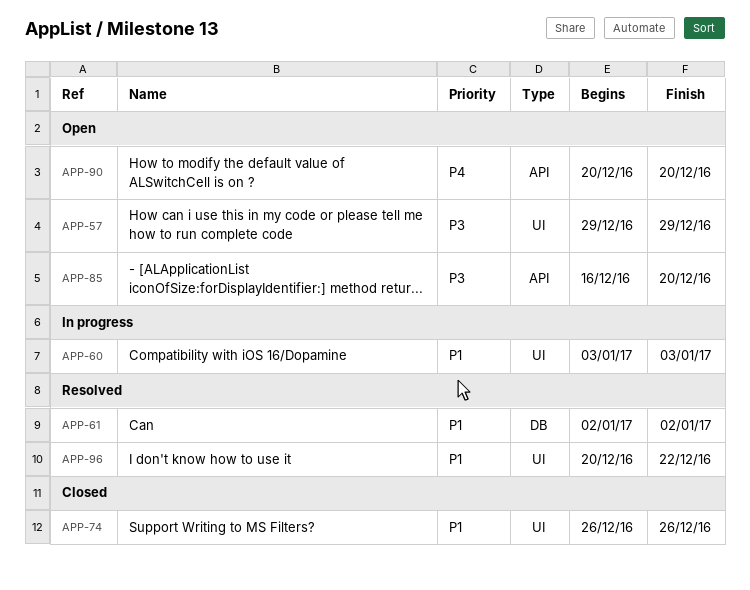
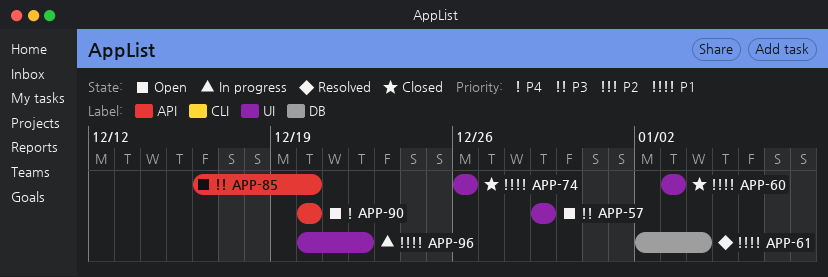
APP-60, status: In progress -> Closed
APP-61, due: Jan 2 -> Jan 4
APP-96, status: Resolved -> In progress

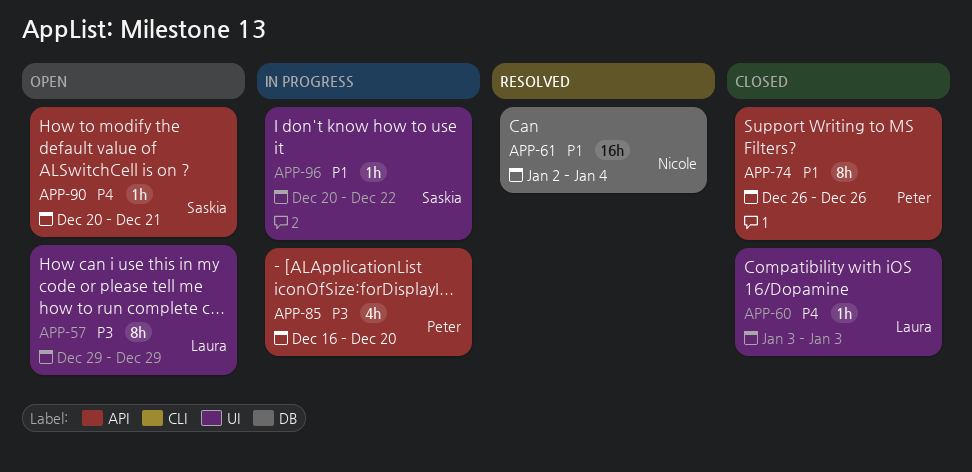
APP-60, priority: P1 -> P4
APP-74, label: UI -> API
APP-85, status: Open -> In progress
APP-90, due: Dec 20 -> Dec 21

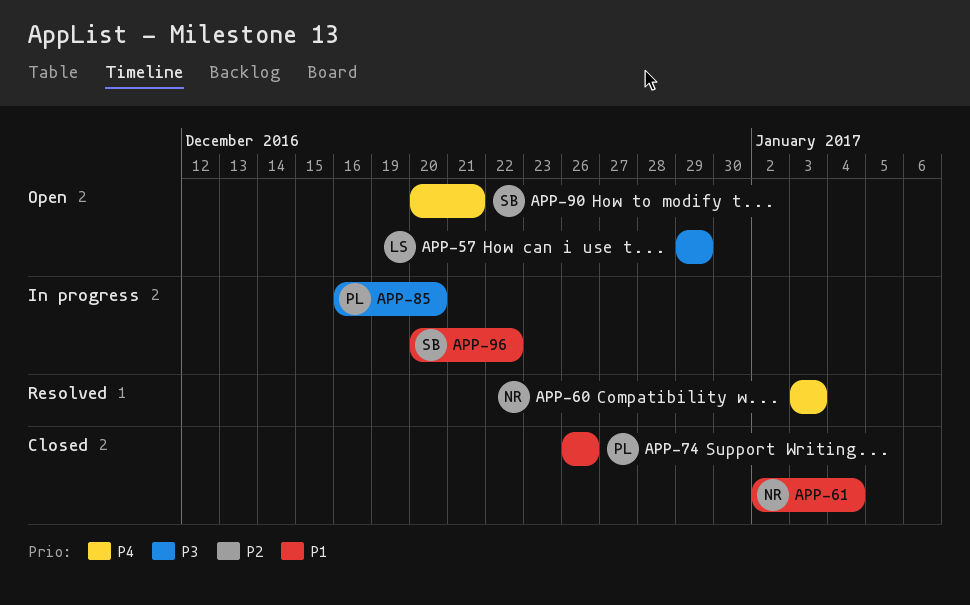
APP-60, status: Closed -> Resolved
APP-60, owner: Laura -> Nicole
APP-61, status: Resolved -> Closed

